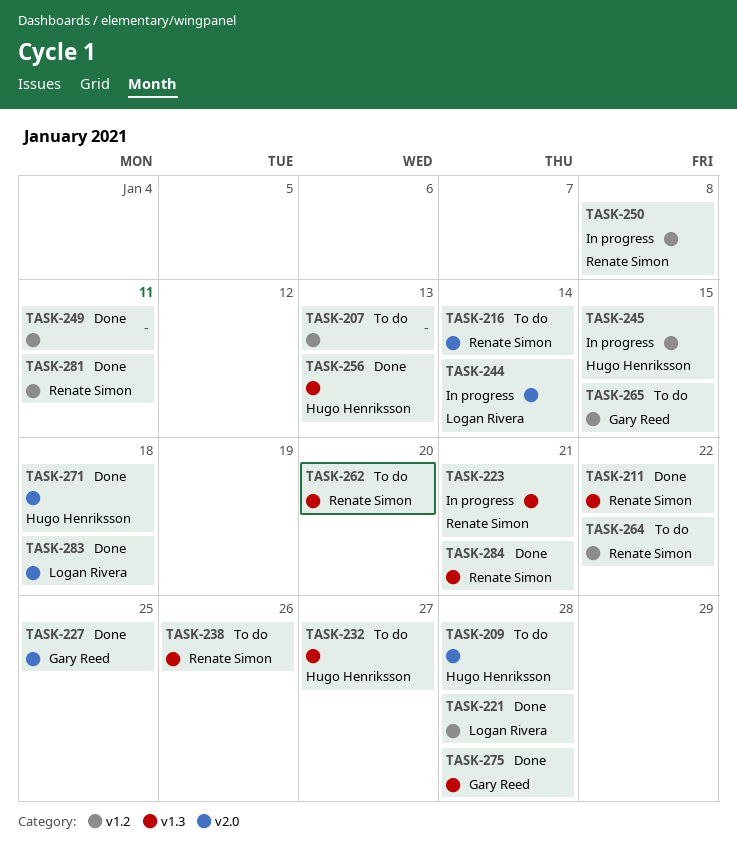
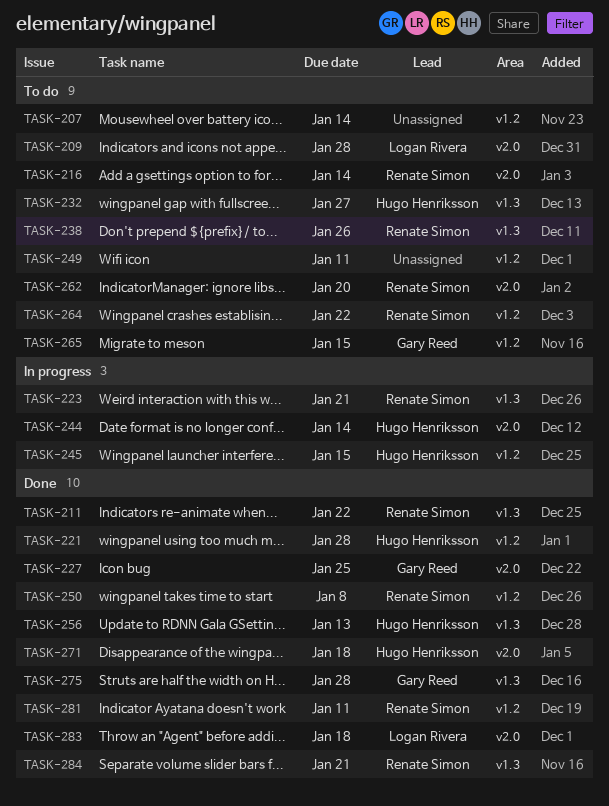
TASK-207, due: Jan 13 -> Jan 14
TASK-209, owner: Hugo Henriksson -> Logan Rivera
TASK-221, owner: Logan Rivera -> Hugo Henriksson
TASK-244, owner: Logan Rivera -> Hugo Henriksson
TASK-249, status: Done -> To do
TASK-250, status: In progress -> Done
TASK-262, label: v1.3 -> v2.0

